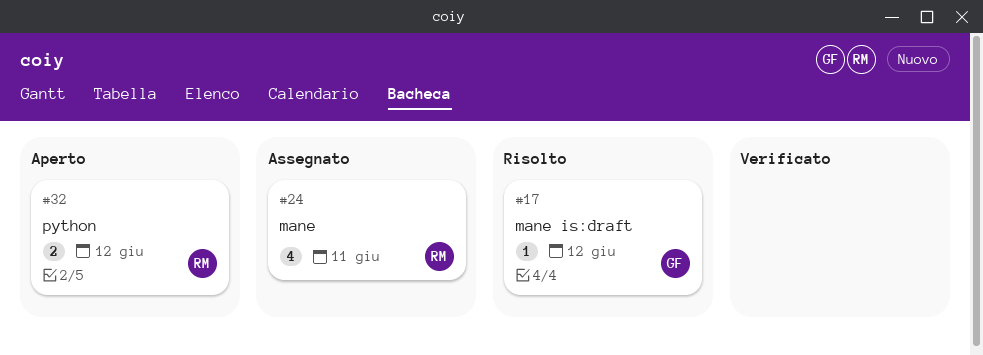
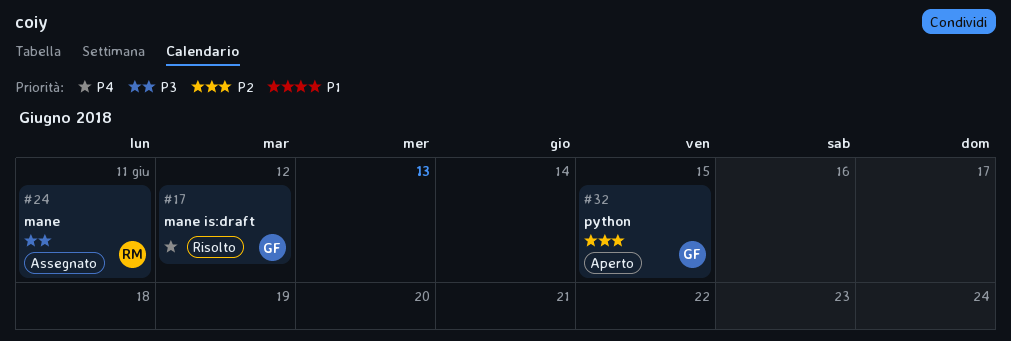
#32, owner: RM -> GF
#32, due: Jun 12 -> Jun 15

